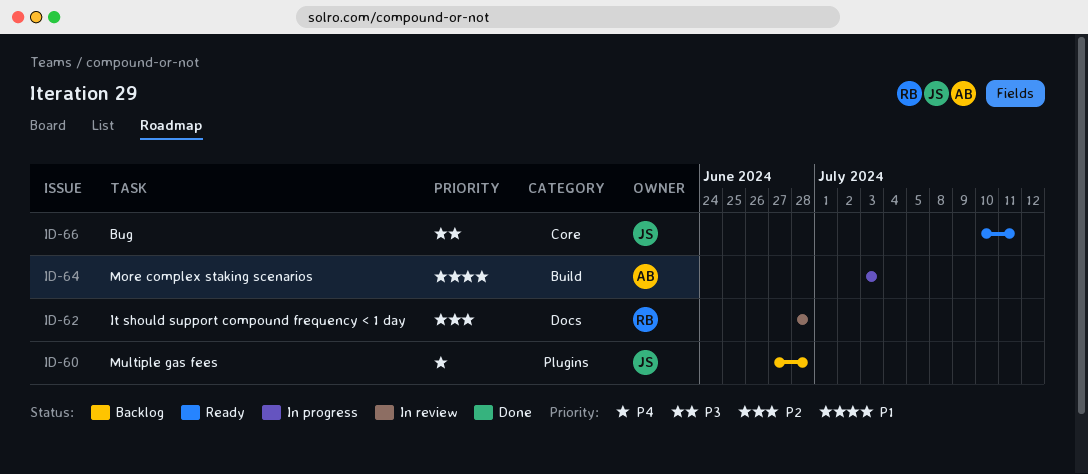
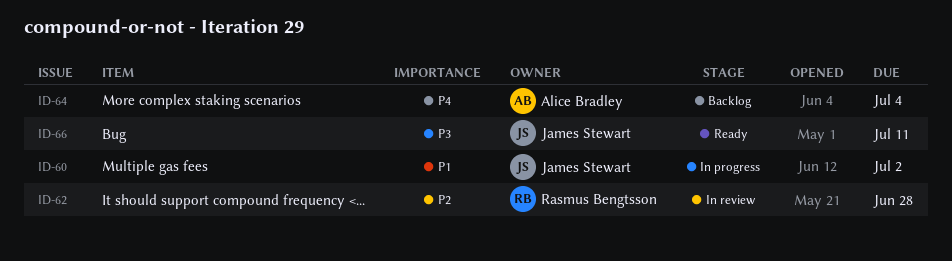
ID-60, status: Backlog -> In progress
ID-60, priority: P4 -> P1
ID-60, due: Jun 28 -> Jul 2
ID-64, status: In progress -> Backlog
ID-64, priority: P1 -> P4
ID-64, due: Jul 3 -> Jul 4

